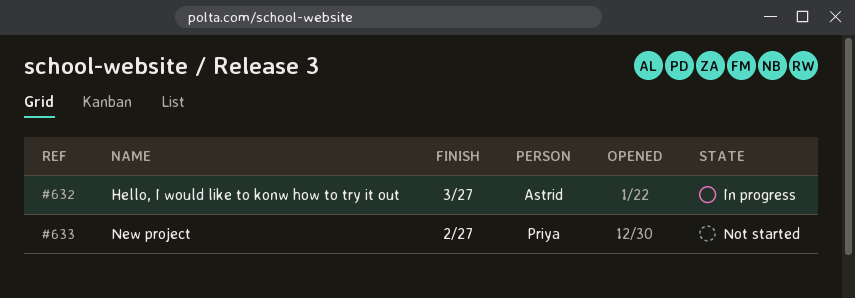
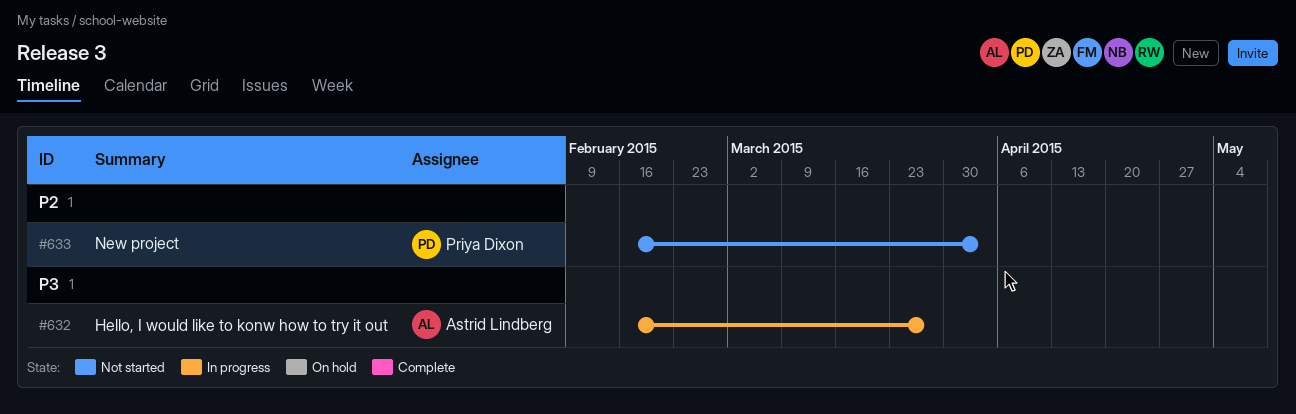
#633, due: Feb 27 -> Apr 3

